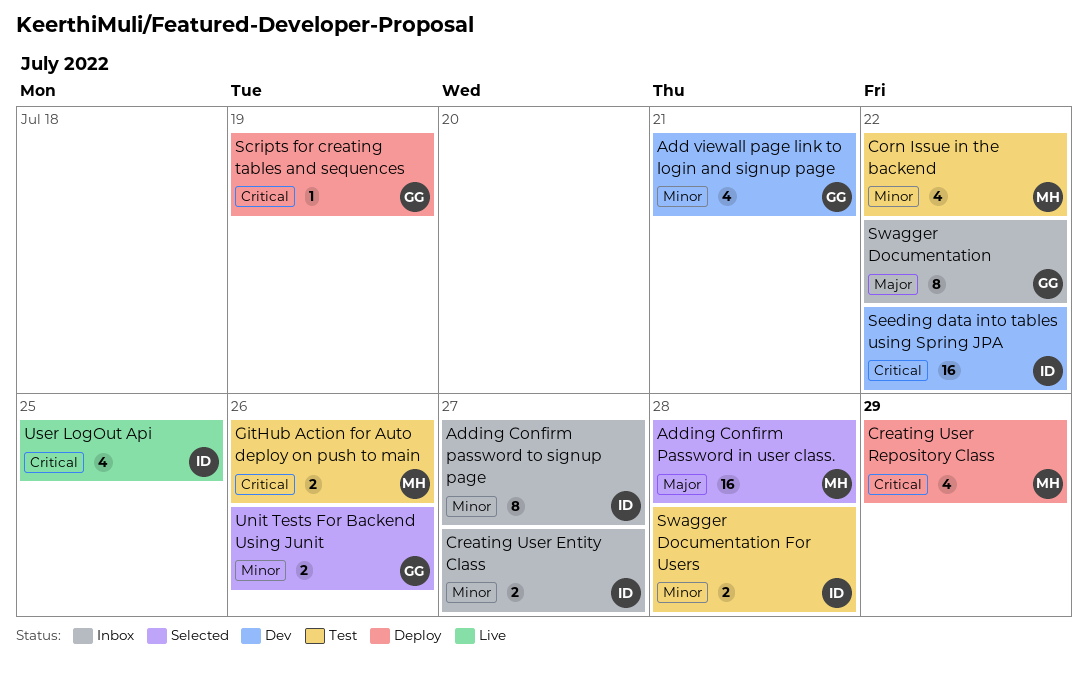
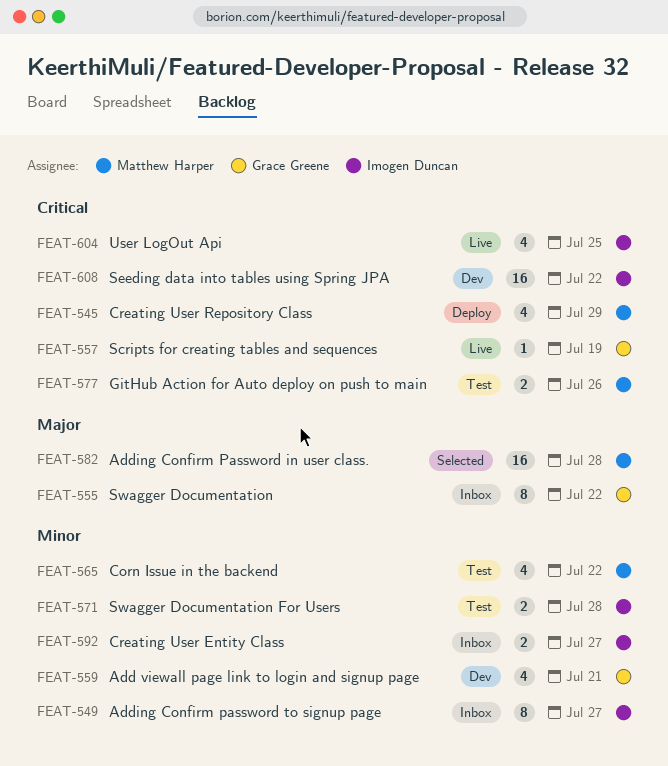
Scripts for creating tables and sequences, status: Deploy -> Live
Unit Tests For Backend Using Junit: present -> none

